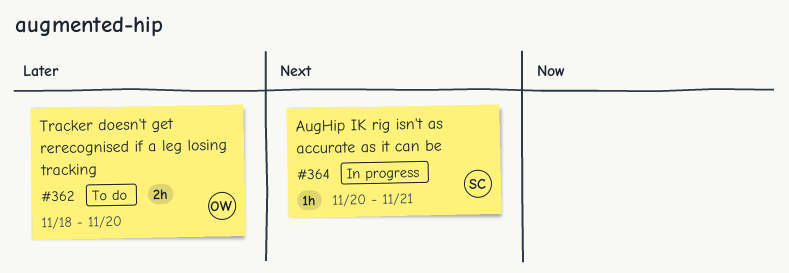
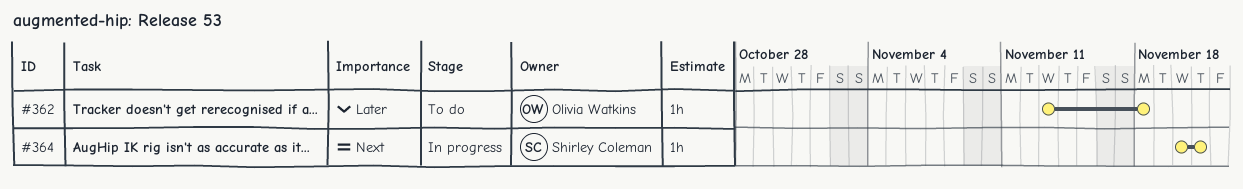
#362, estimate: 2h -> 1h
#362, start: Nov 18 -> Nov 13
#362, due: Nov 20 -> Nov 18

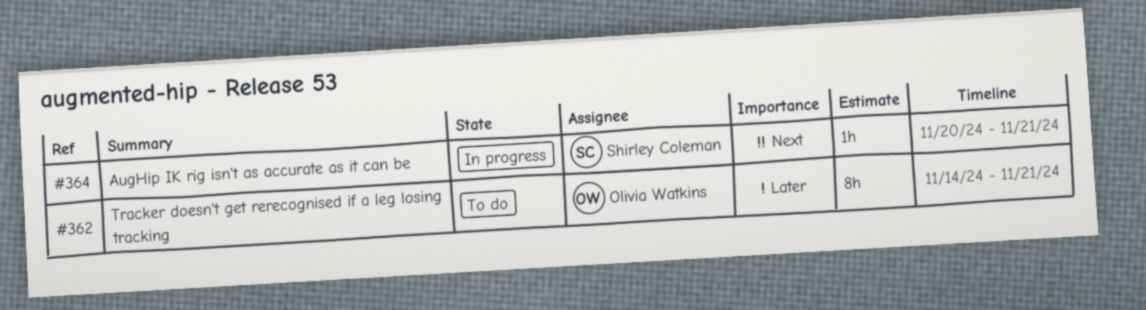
#362, estimate: 1h -> 8h
#362, start: Nov 13 -> Nov 14
#362, due: Nov 18 -> Nov 21

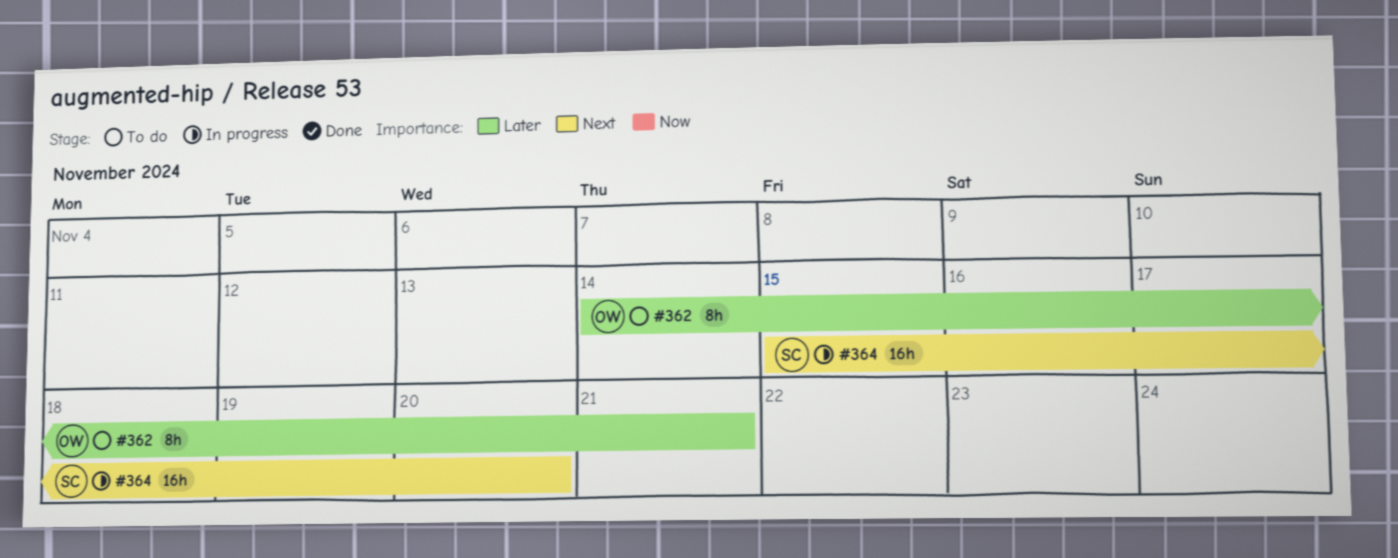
#364, estimate: 1h -> 16h
#364, start: Nov 20 -> Nov 15
#364, due: Nov 21 -> Nov 20

